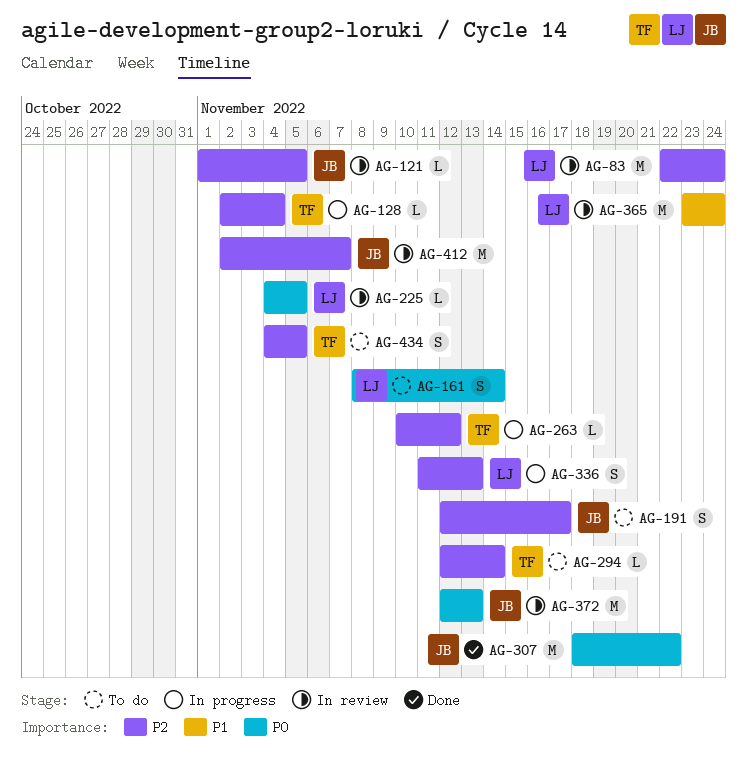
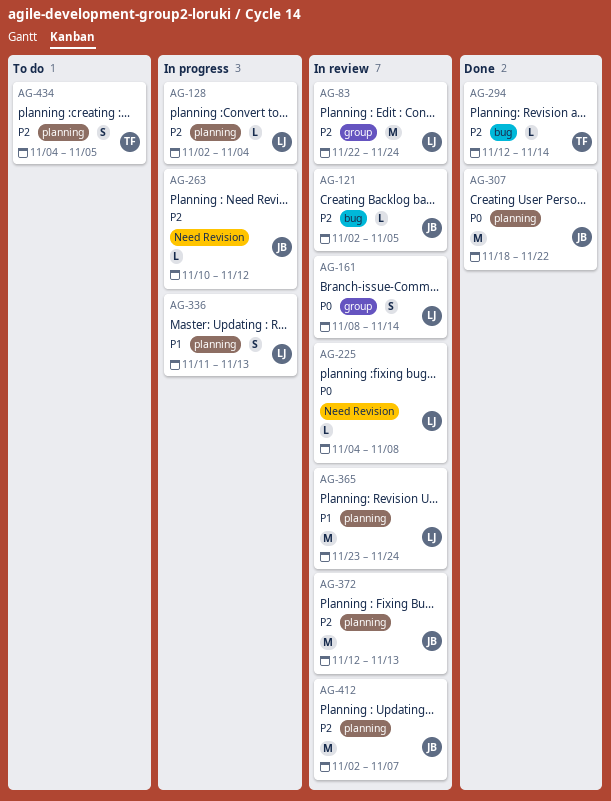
AG-121, start: Nov 1 -> Nov 2
AG-128, owner: TF -> LJ
AG-161, status: To do -> In review
AG-191: present -> none
AG-225, due: Nov 5 -> Nov 8
AG-263, owner: TF -> JB
AG-294, status: To do -> Done
AG-336, priority: P2 -> P1
AG-372, priority: P0 -> P2

